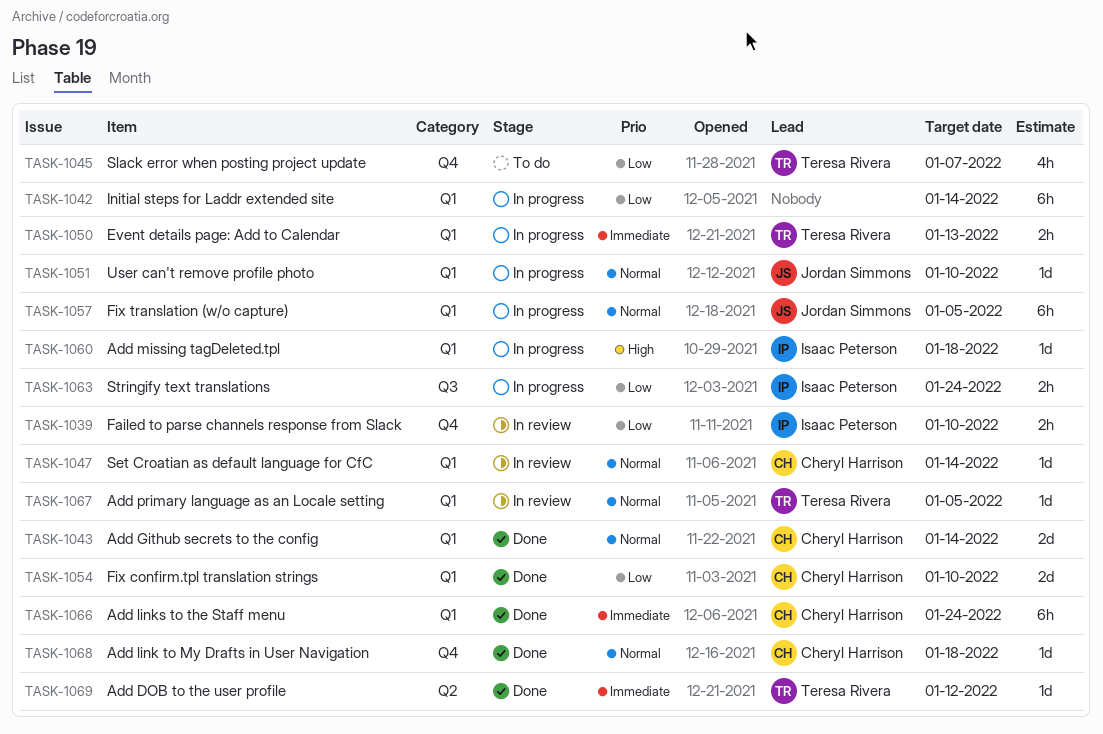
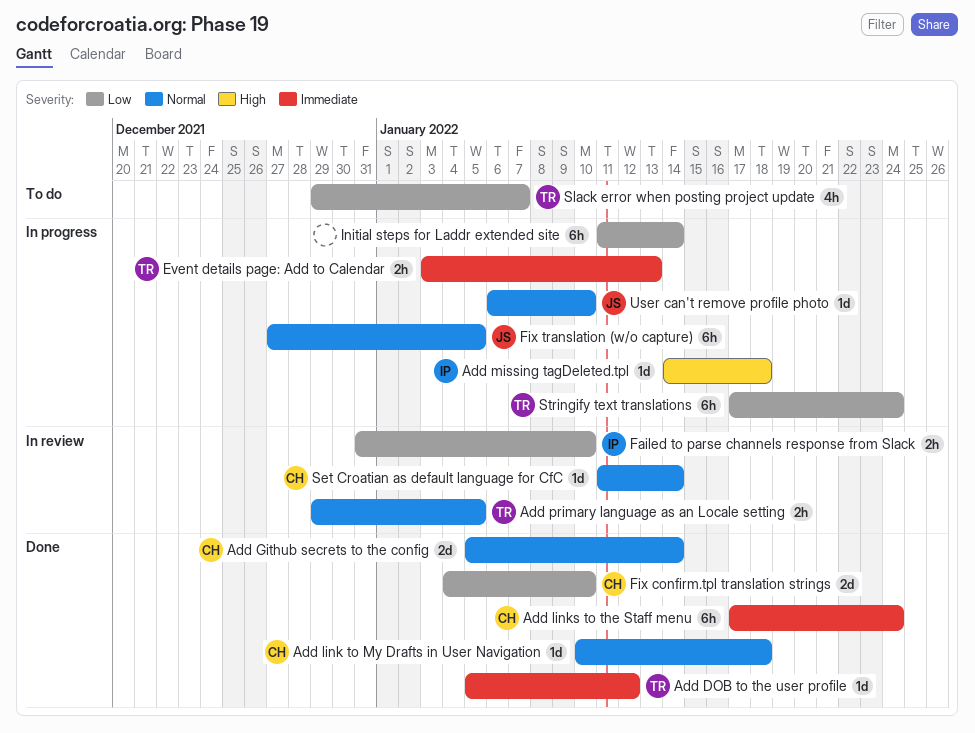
Add primary language as an Locale setting, estimate: 1d -> 2h
Stringify text translations, owner: Isaac Peterson -> Teresa Rivera
Stringify text translations, estimate: 2h -> 6h

